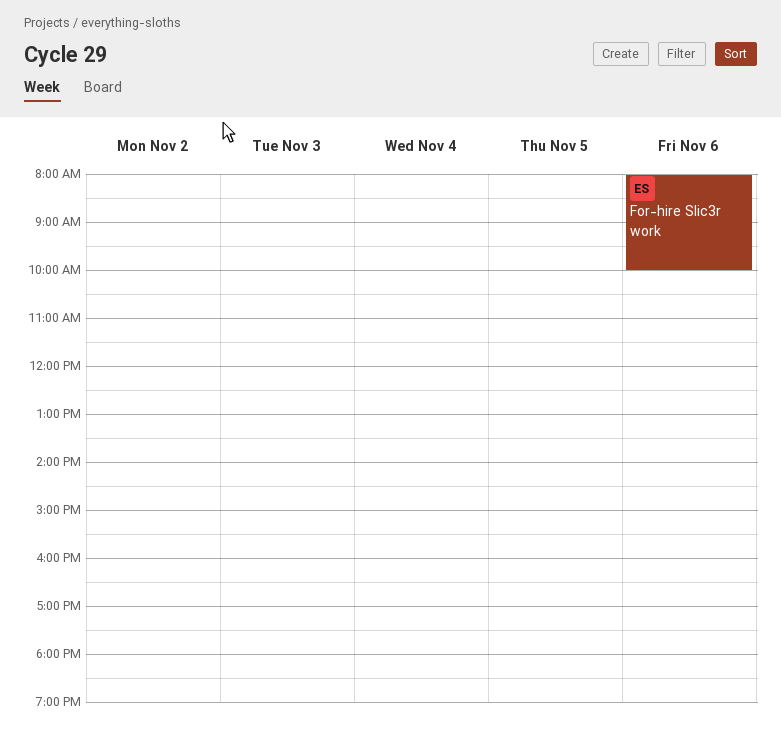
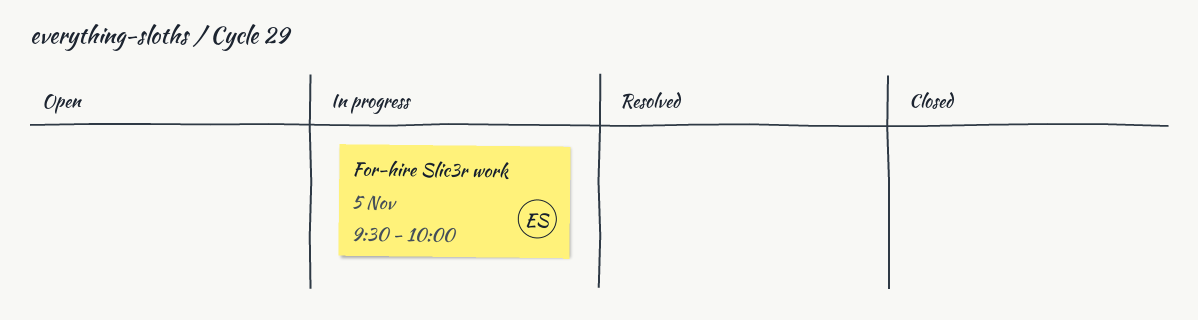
For-hire Slic3r work, day: Nov 6 -> Nov 5
For-hire Slic3r work, begins: 08:00 -> 09:30

